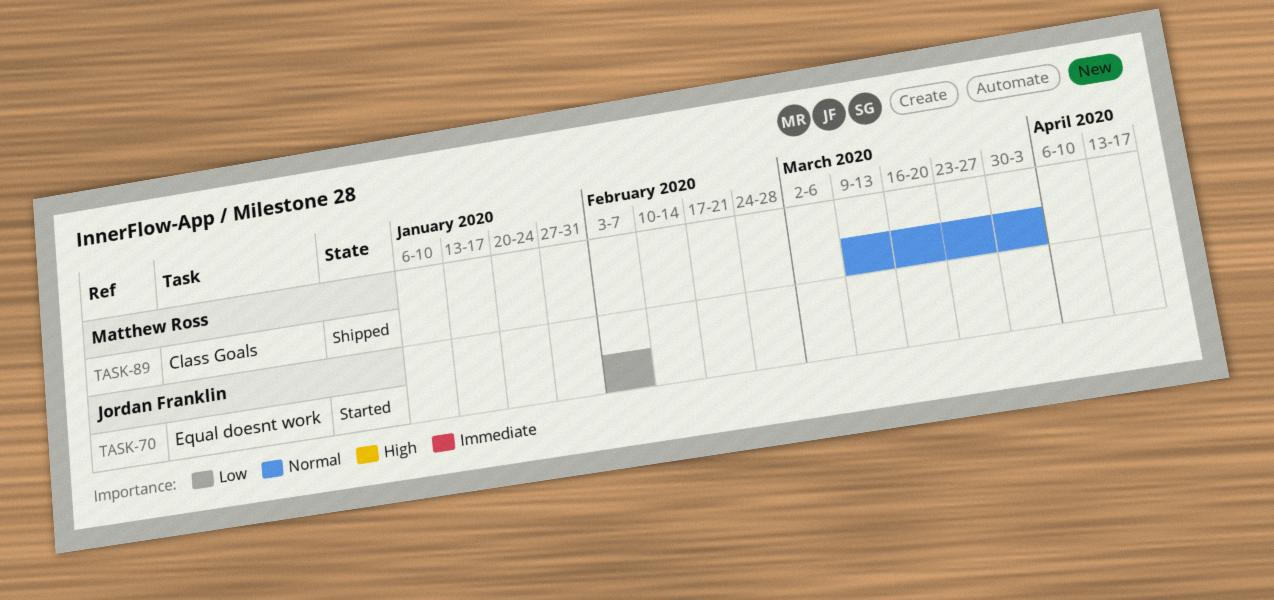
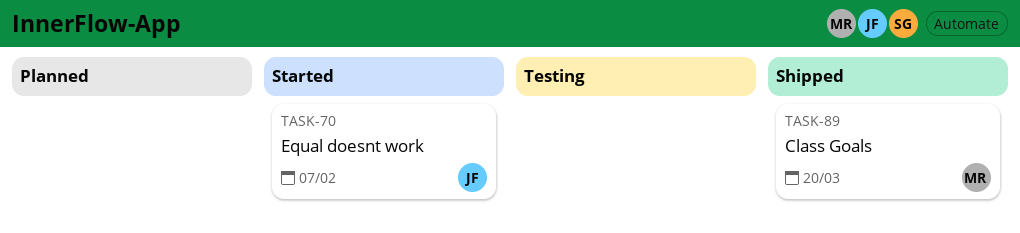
TASK-89, due: Apr 3 -> Mar 20

